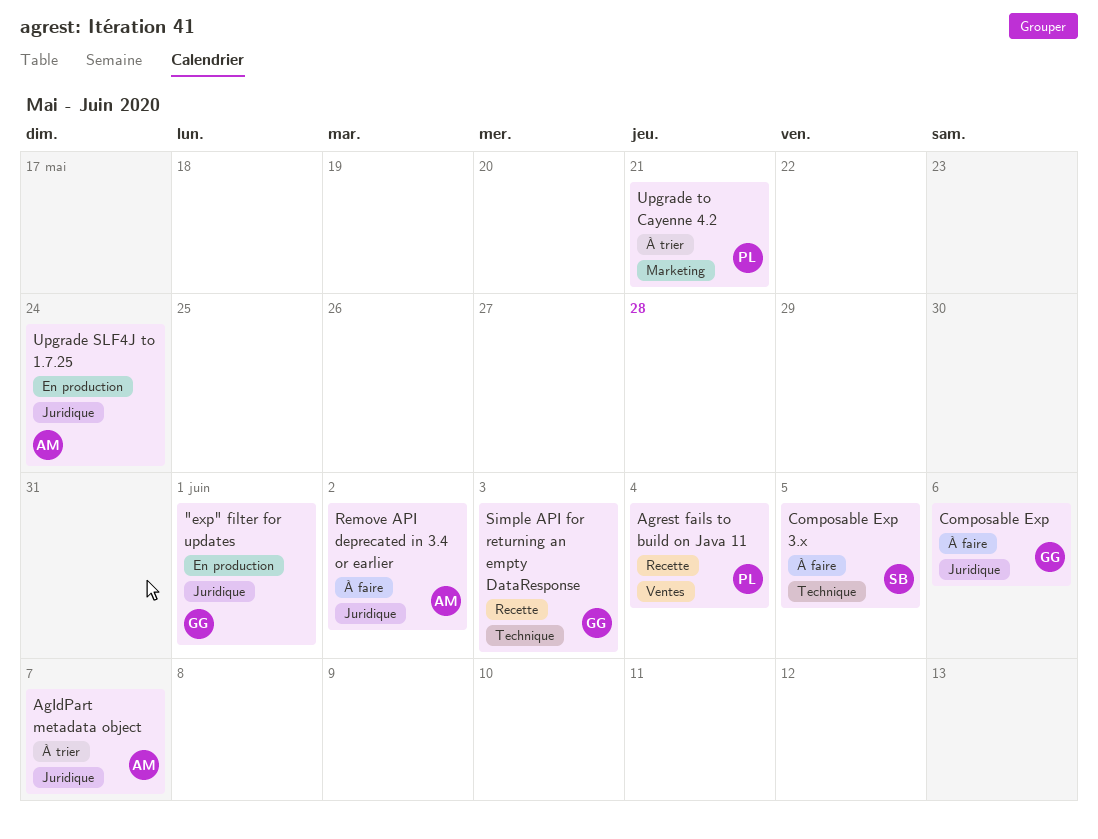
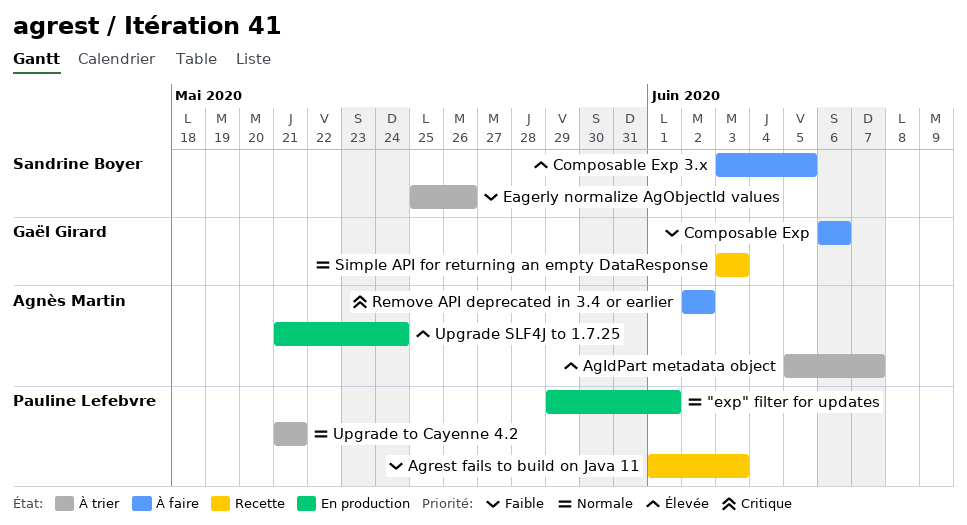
"exp" filter for updates, owner: Gaël Girard -> Pauline Lefebvre
Agrest fails to build on Java 11, due: Jun 4 -> Jun 3
Eagerly normalize AgObjectId values: none -> present

